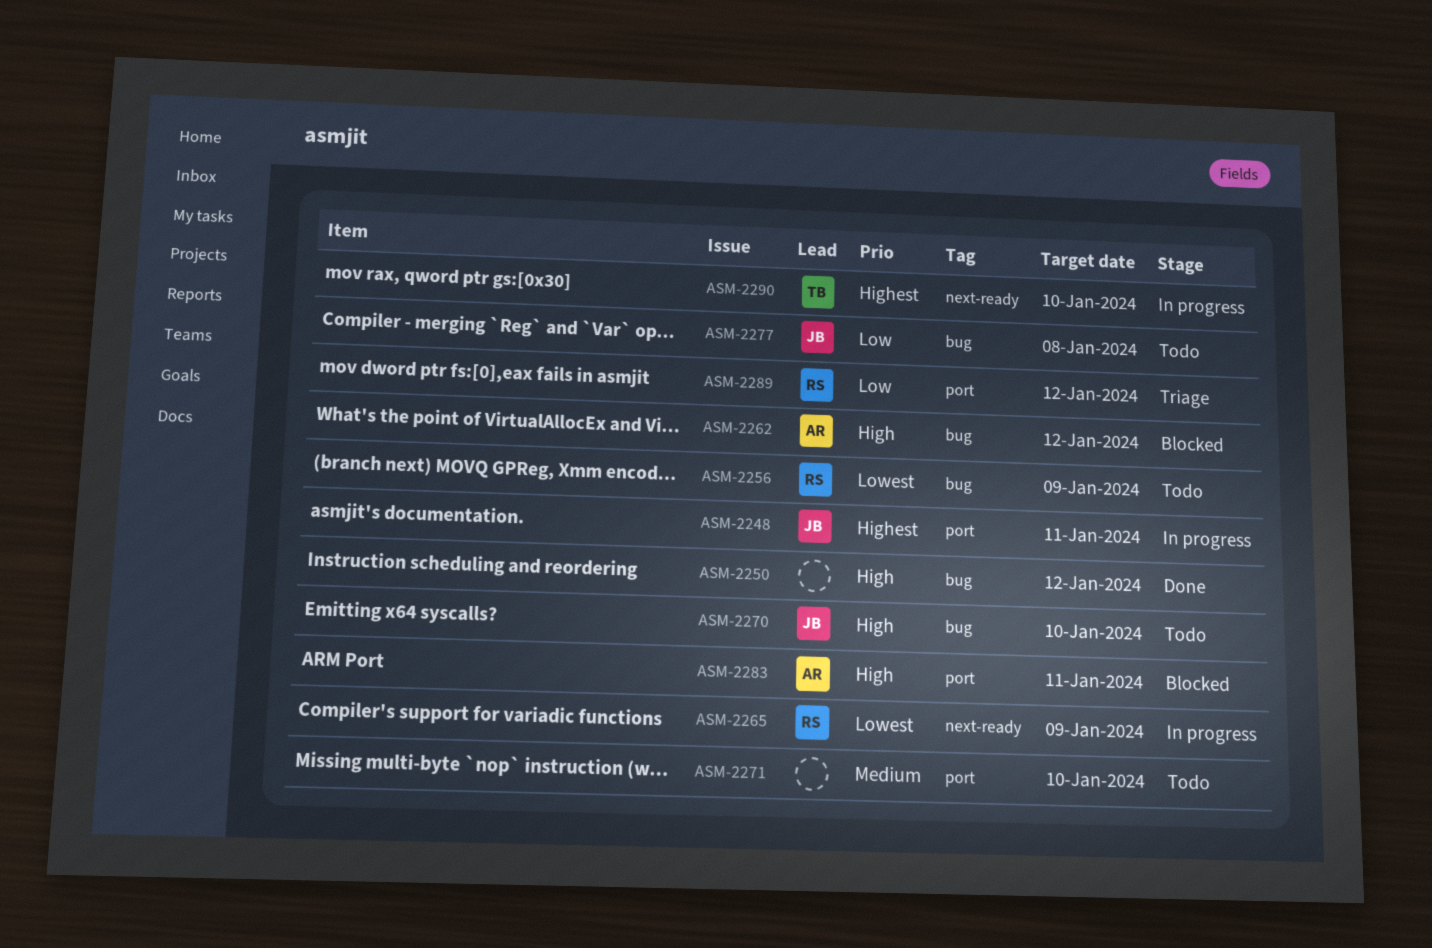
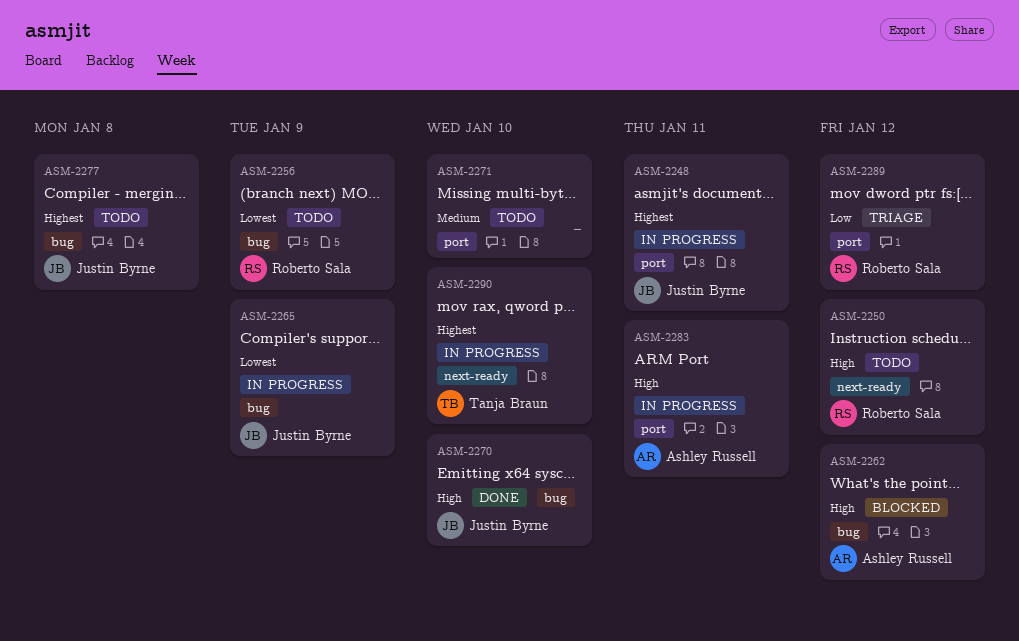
ASM-2250, status: Done -> Todo
ASM-2250, owner: none -> Roberto Sala
ASM-2250, label: bug -> next-ready
ASM-2265, owner: Roberto Sala -> Justin Byrne
ASM-2265, label: next-ready -> bug
ASM-2270, status: Todo -> Done
ASM-2277, priority: Low -> Highest
ASM-2283, status: Blocked -> In progress

